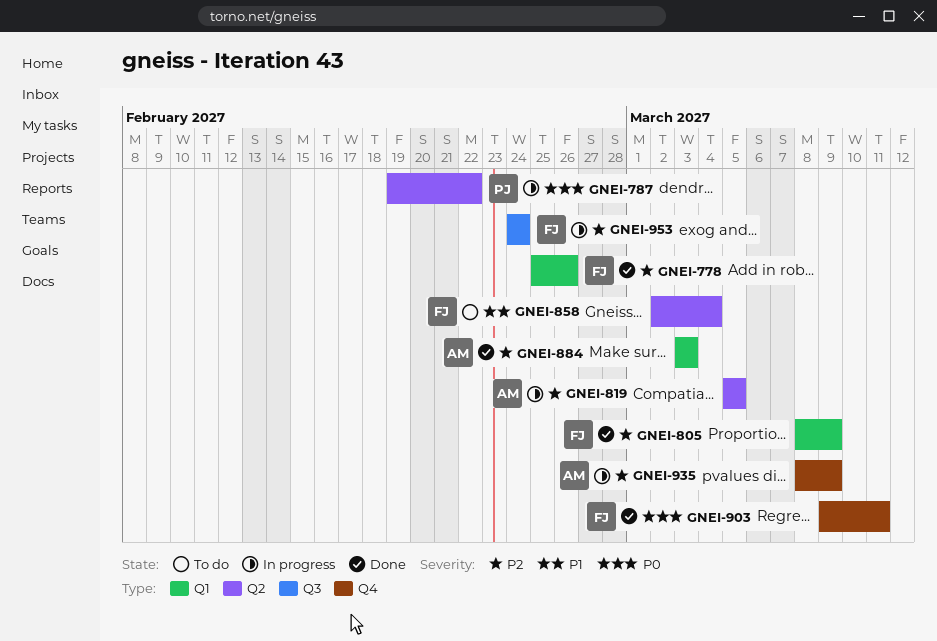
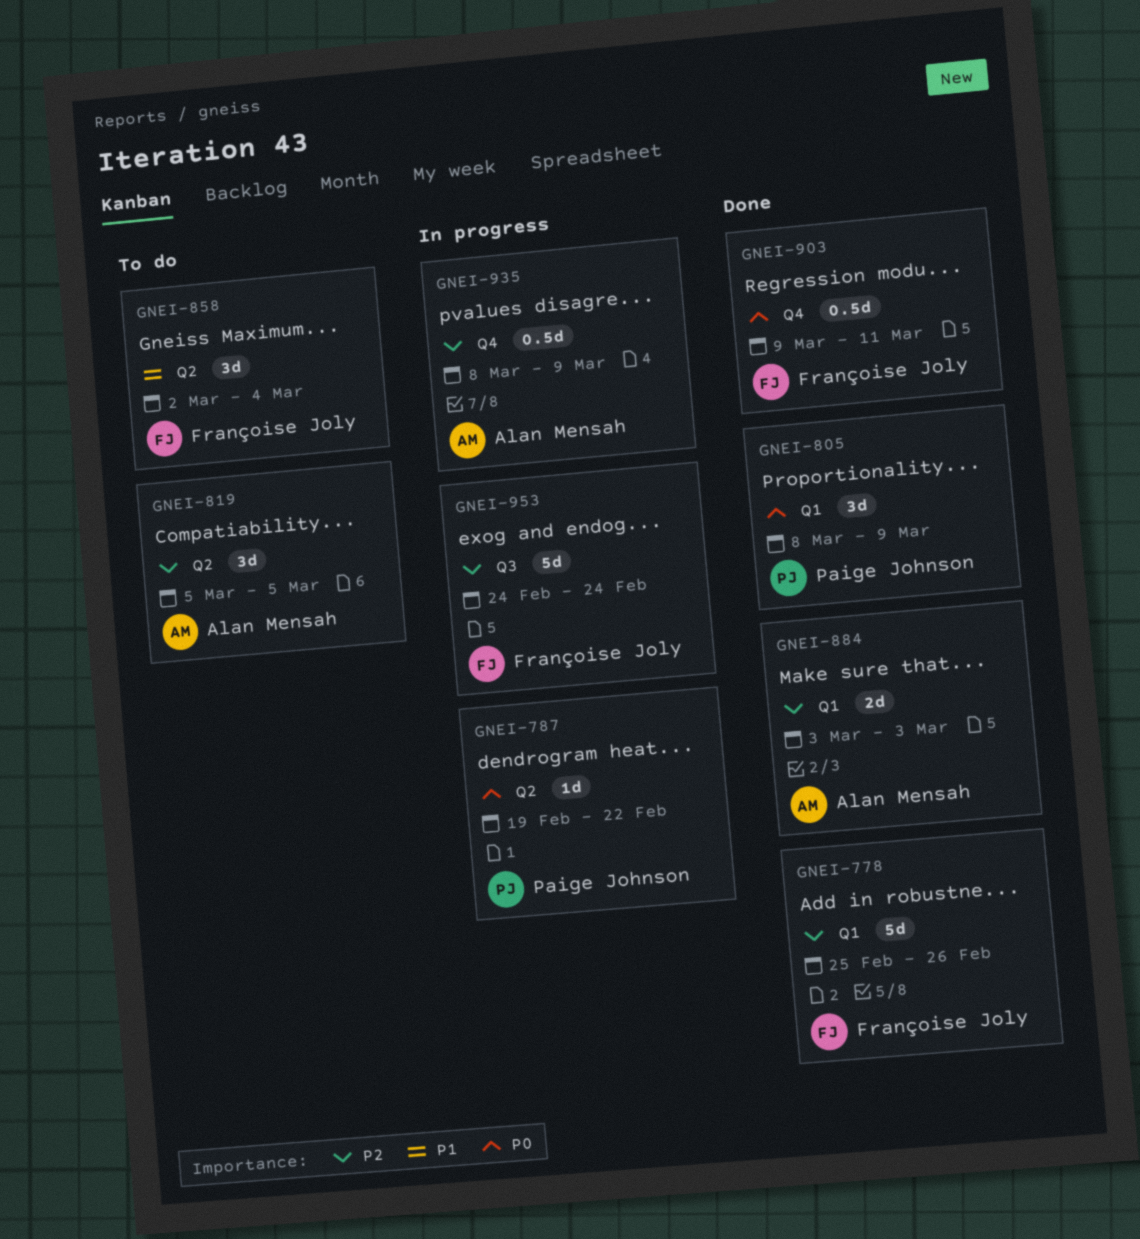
GNEI-805, owner: Françoise Joly -> Paige Johnson
GNEI-805, priority: P2 -> P0
GNEI-819, status: In progress -> To do

